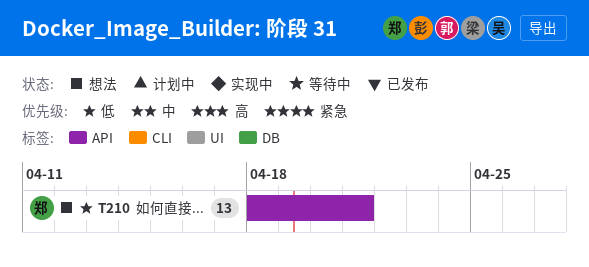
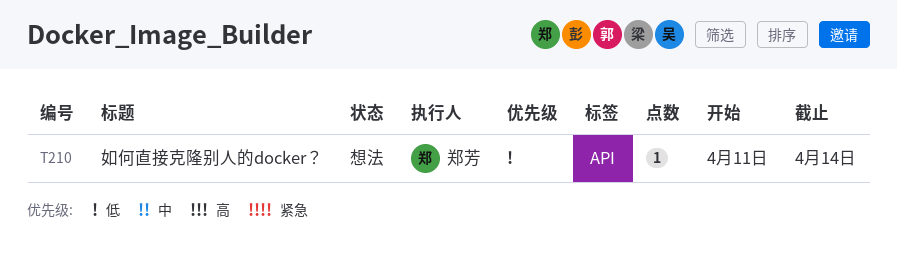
T210, estimate: 13 -> 1
T210, start: Apr 18 -> Apr 11
T210, due: Apr 21 -> Apr 14

